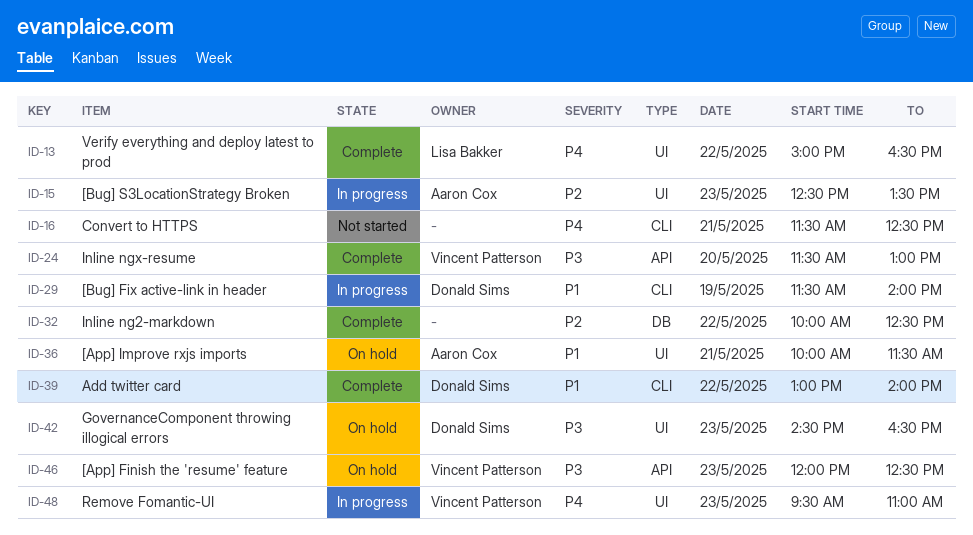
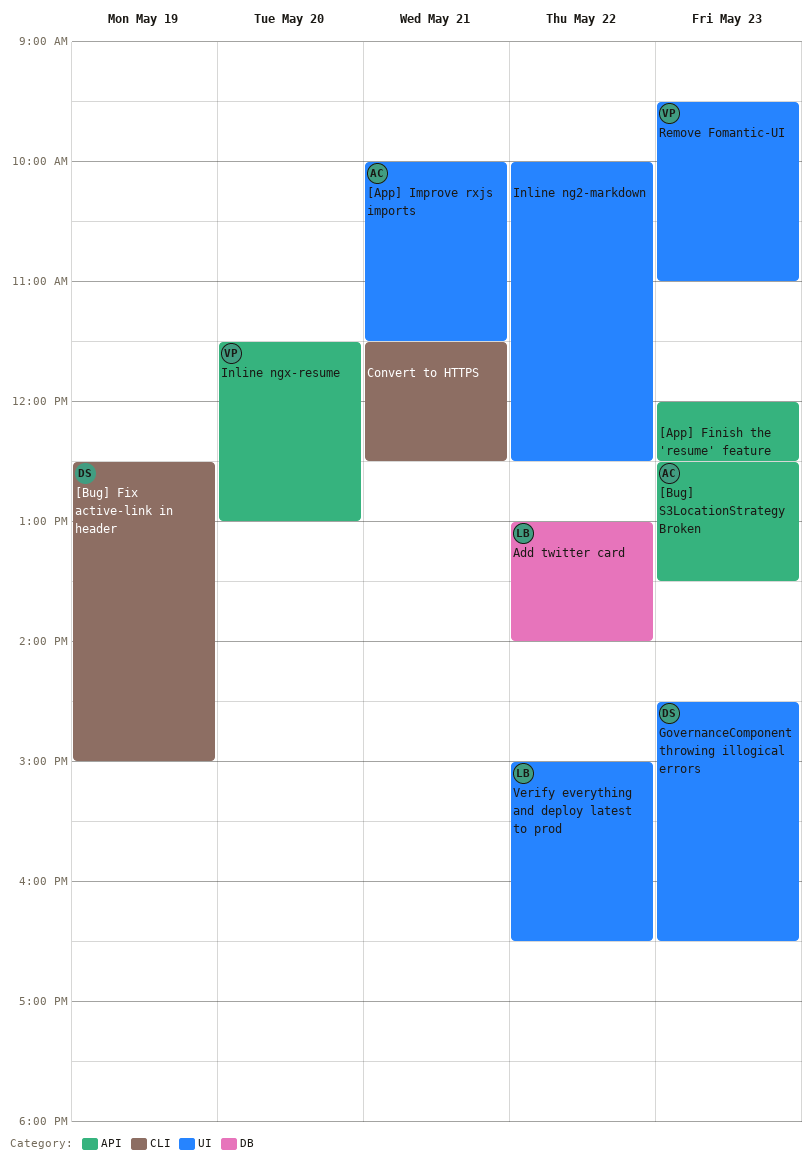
[App] Finish the 'resume' feature, owner: Vincent Patterson -> none
[Bug] Fix active-link in header, begins: 11:30 -> 12:30
[Bug] Fix active-link in header, ends: 14:00 -> 15:00
[Bug] S3LocationStrategy Broken, label: UI -> API
Add twitter card, owner: Donald Sims -> Lisa Bakker
Add twitter card, label: CLI -> DB
Inline ng2-markdown, label: DB -> UI

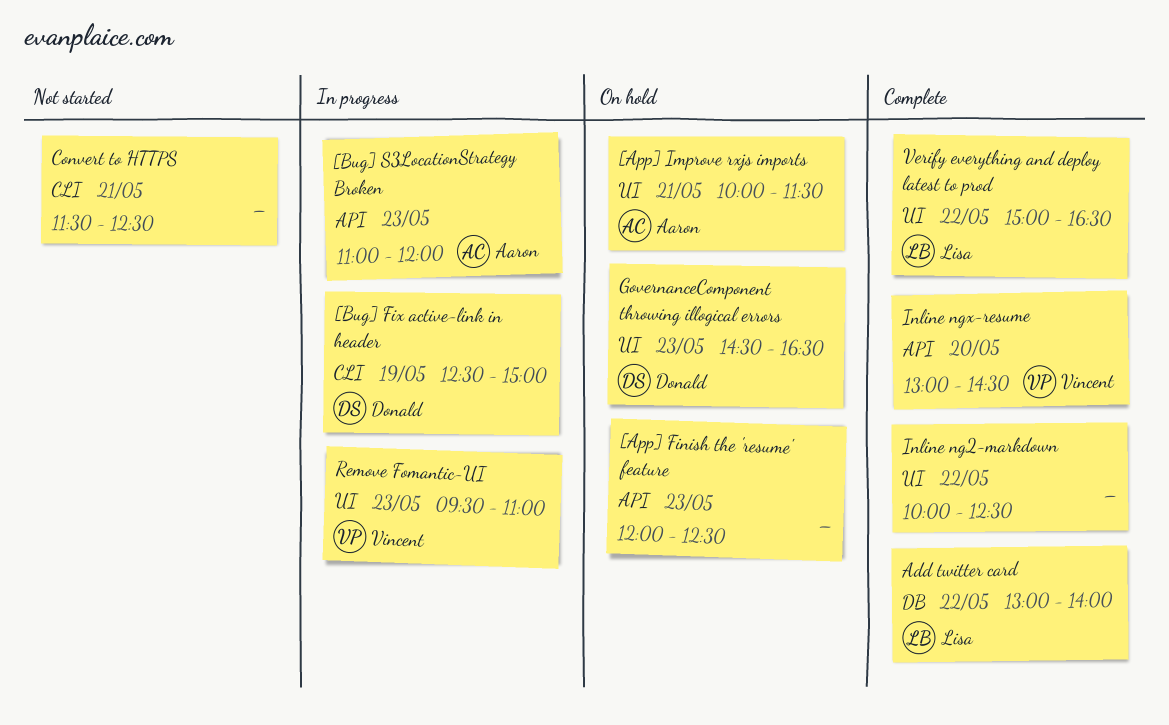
[Bug] S3LocationStrategy Broken, begins: 12:30 -> 11:00
[Bug] S3LocationStrategy Broken, ends: 13:30 -> 12:00
Inline ngx-resume, begins: 11:30 -> 13:00
Inline ngx-resume, ends: 13:00 -> 14:30

